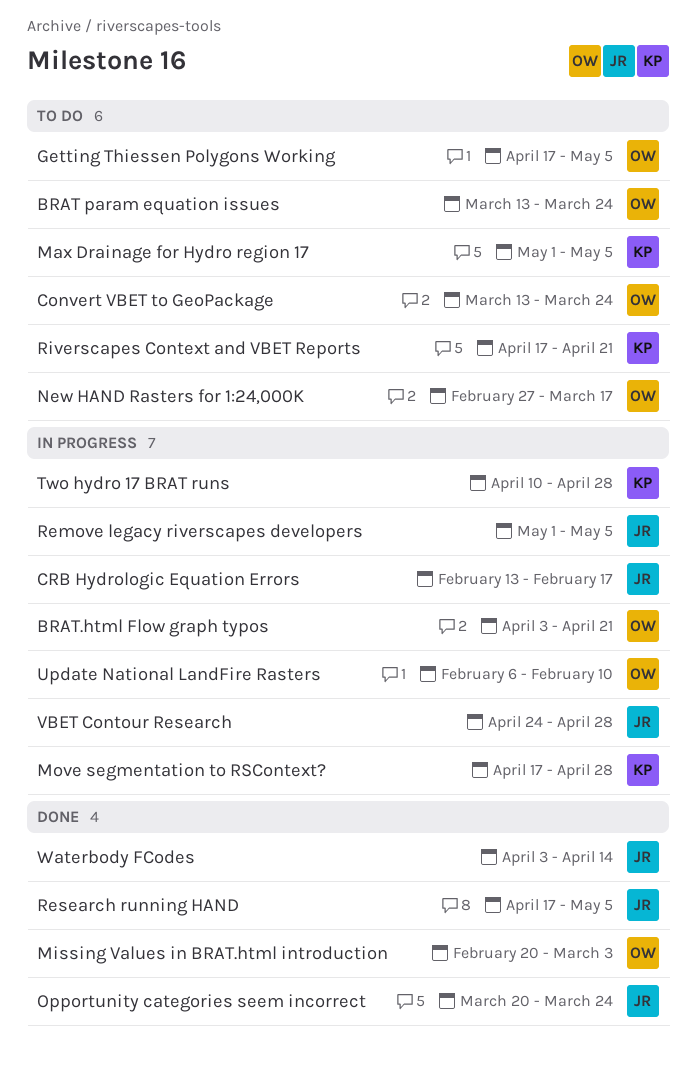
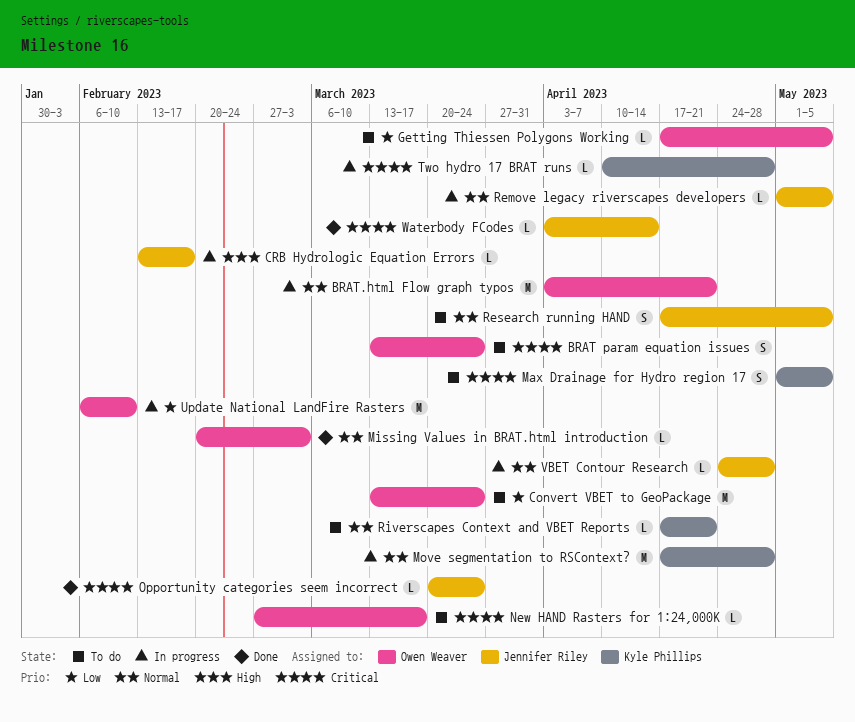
Research running HAND, status: Done -> To do

